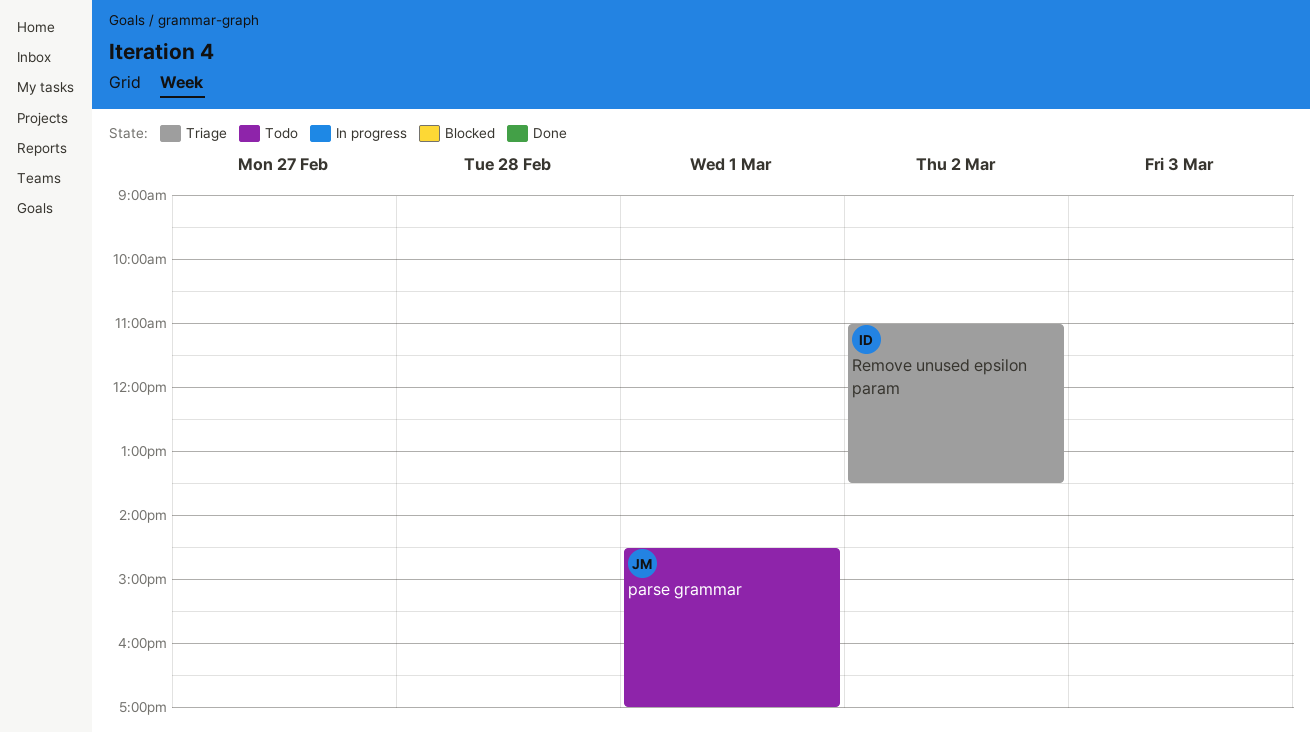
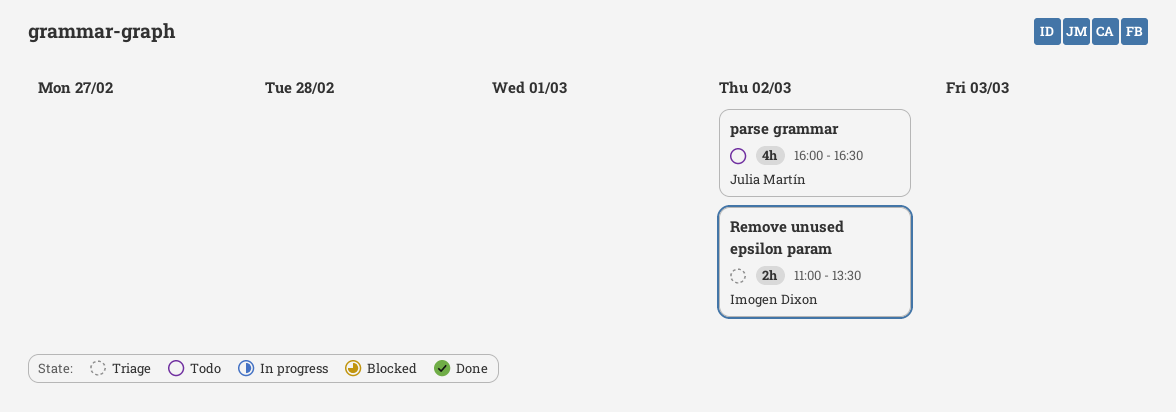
parse grammar, day: Mar 1 -> Mar 2
parse grammar, begins: 14:30 -> 16:00
parse grammar, ends: 17:00 -> 16:30

